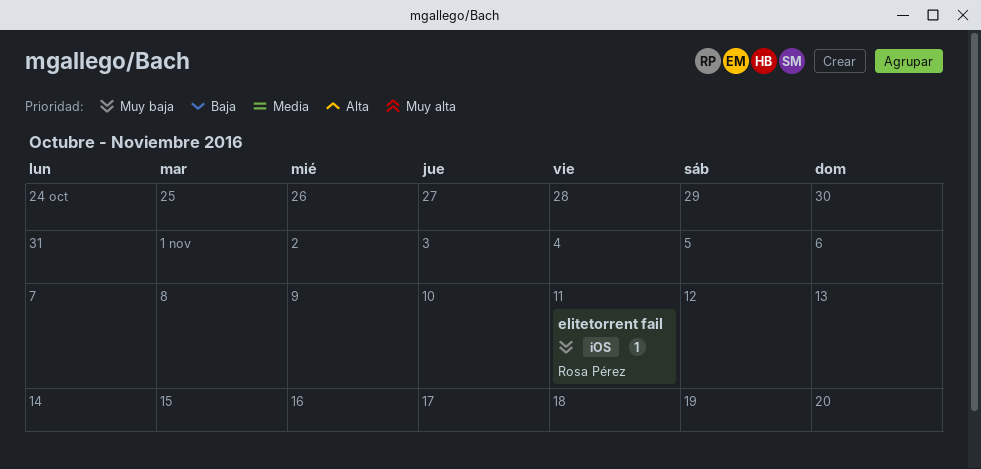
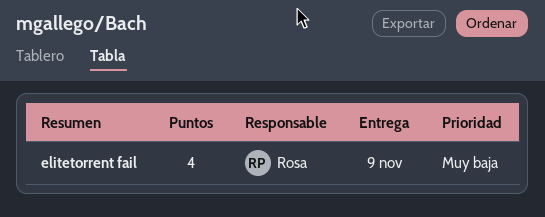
elitetorrent fail, estimate: 1 -> 4
elitetorrent fail, due: Nov 11 -> Nov 9

